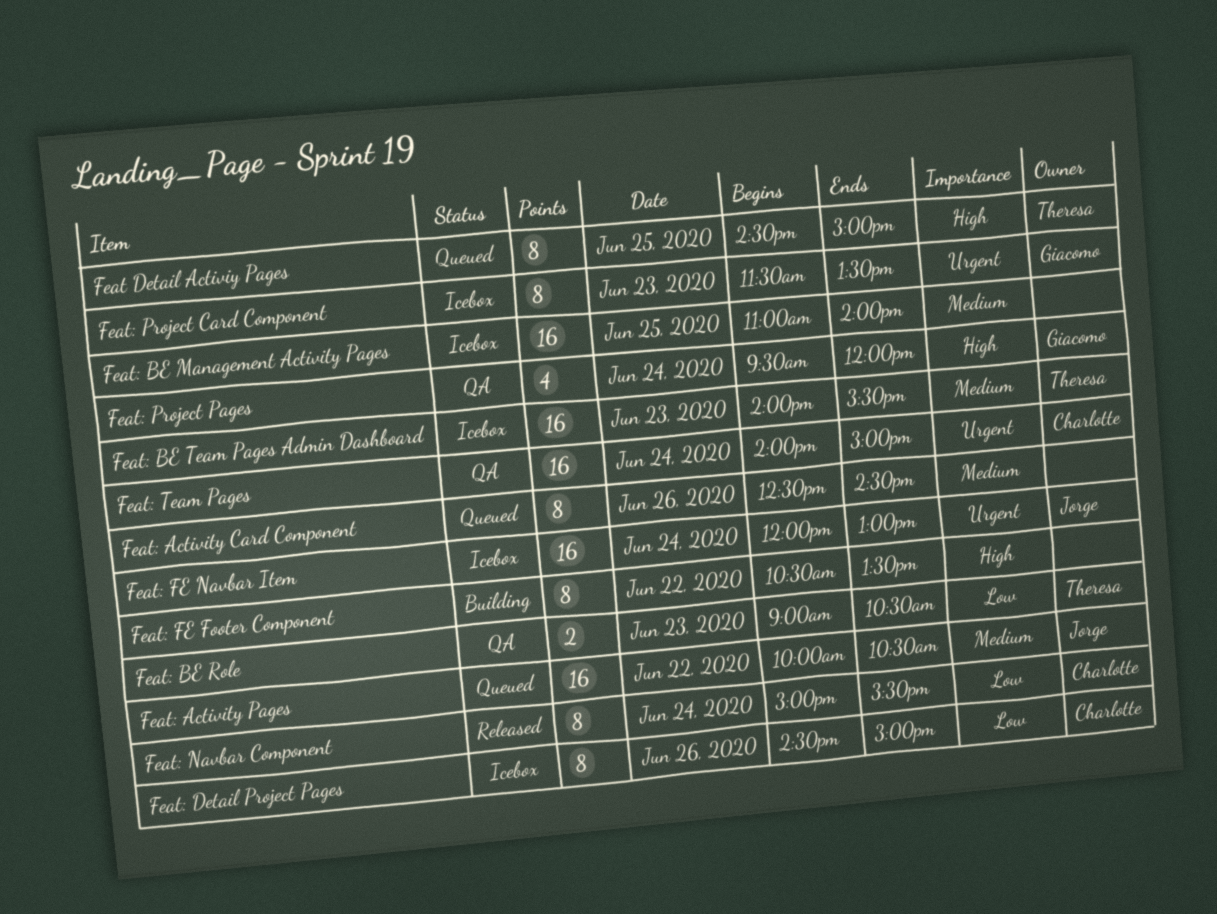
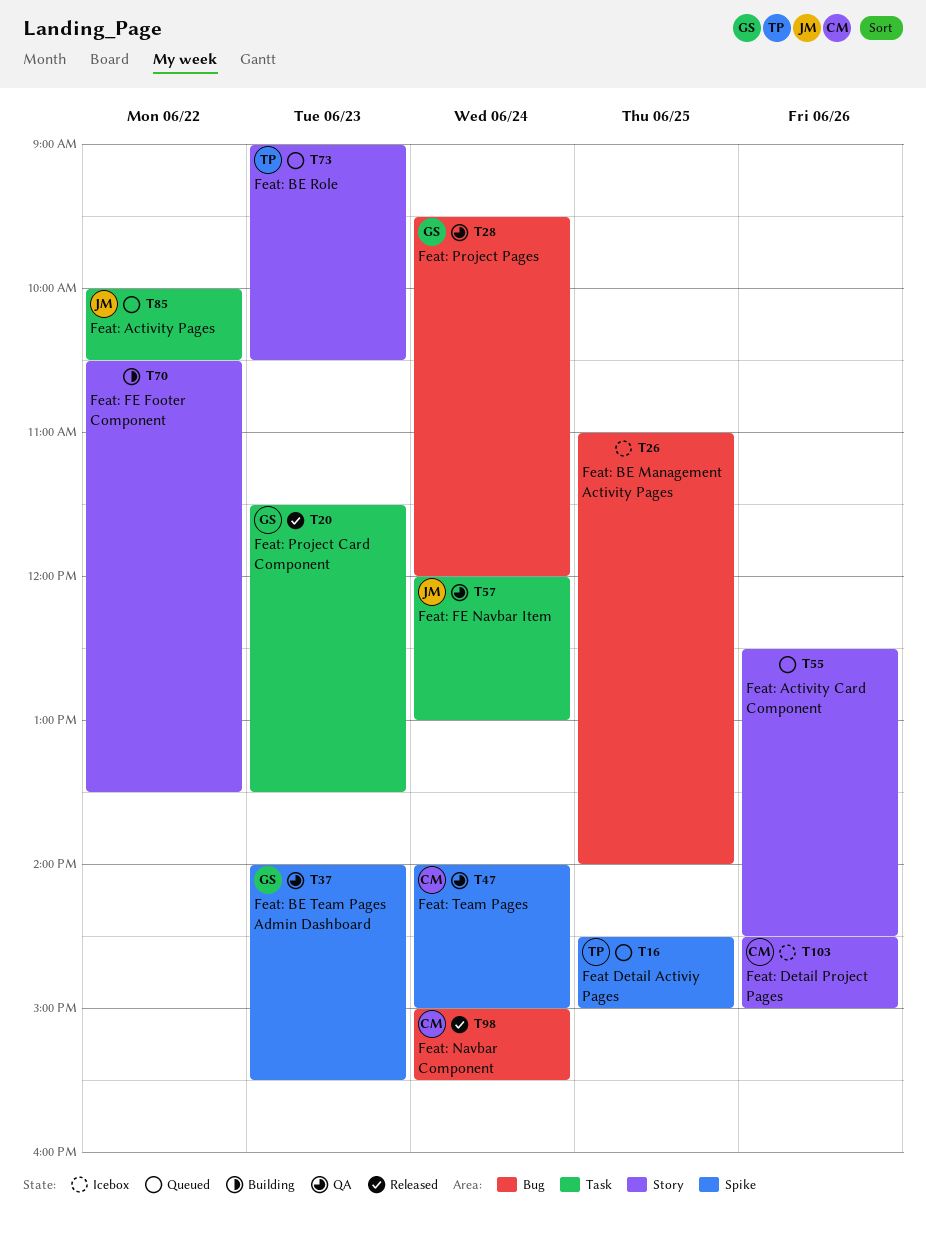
Feat: BE Role, status: QA -> Queued
Feat: BE Team Pages Admin Dashboard, status: Icebox -> QA
Feat: BE Team Pages Admin Dashboard, owner: Theresa -> Giacomo
Feat: FE Navbar Item, status: Icebox -> QA
Feat: Project Card Component, status: Icebox -> Released

